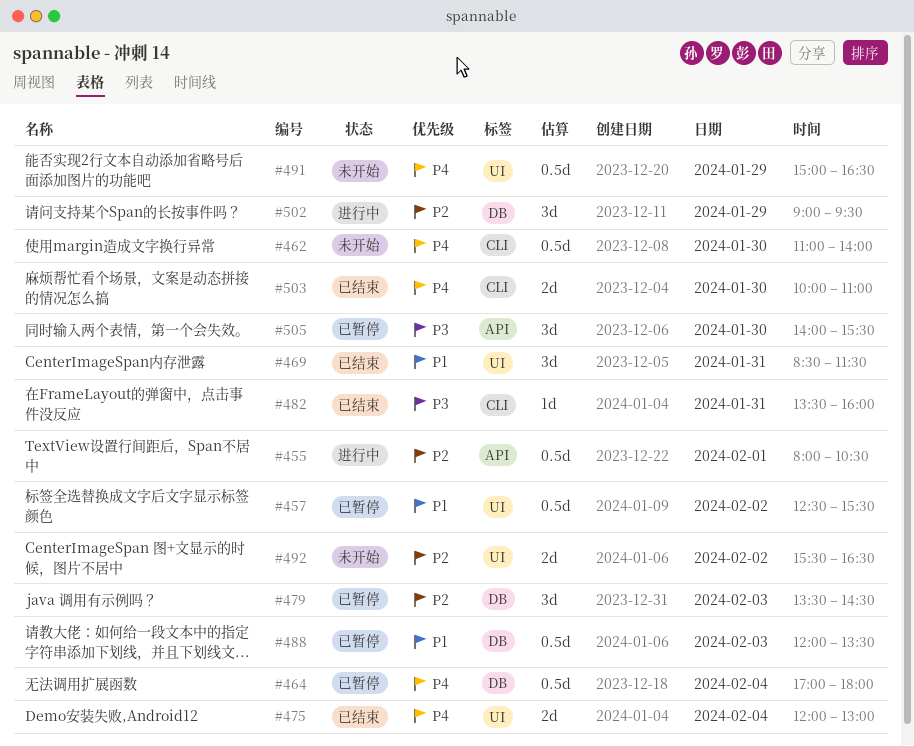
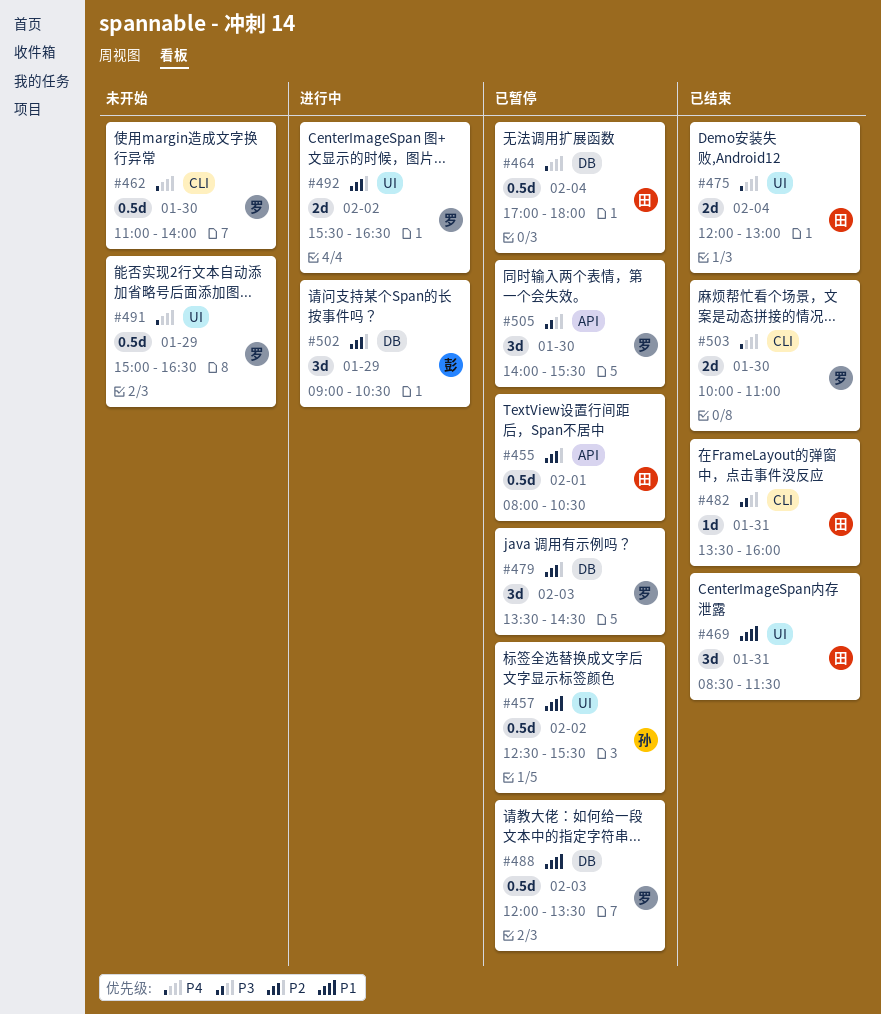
#455, status: 进行中 -> 已暂停
#492, status: 未开始 -> 进行中
#502, ends: 09:30 -> 10:30

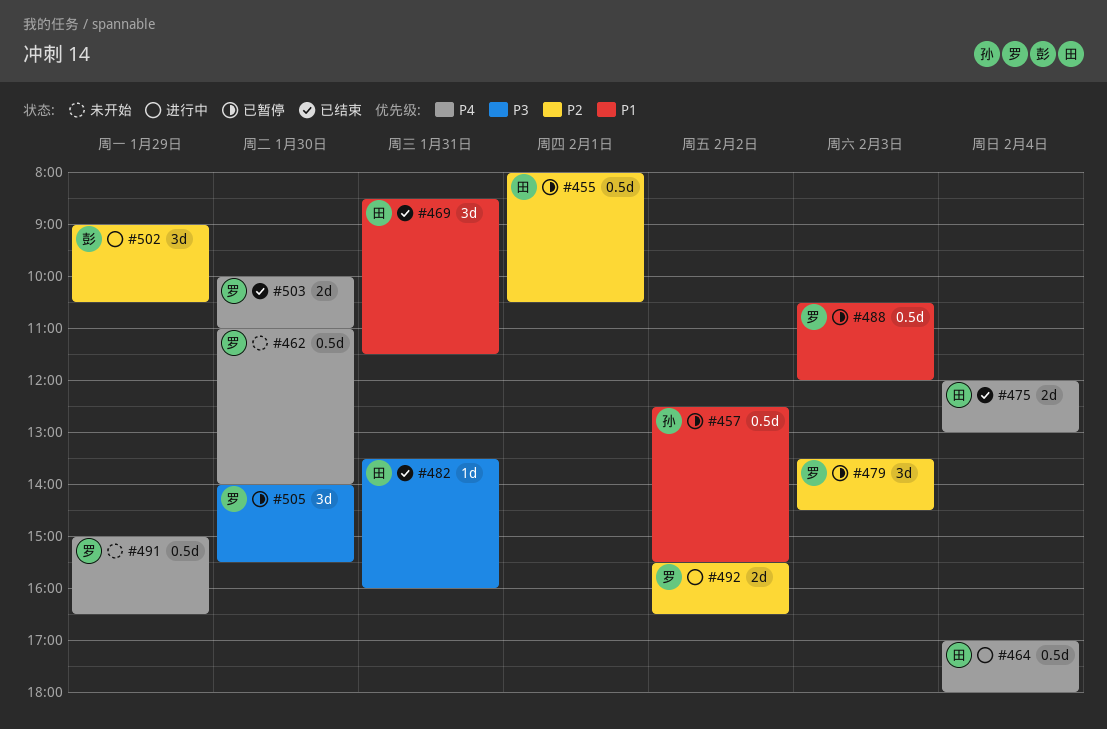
#464, status: 已暂停 -> 进行中
#488, begins: 12:00 -> 10:30
#488, ends: 13:30 -> 12:00

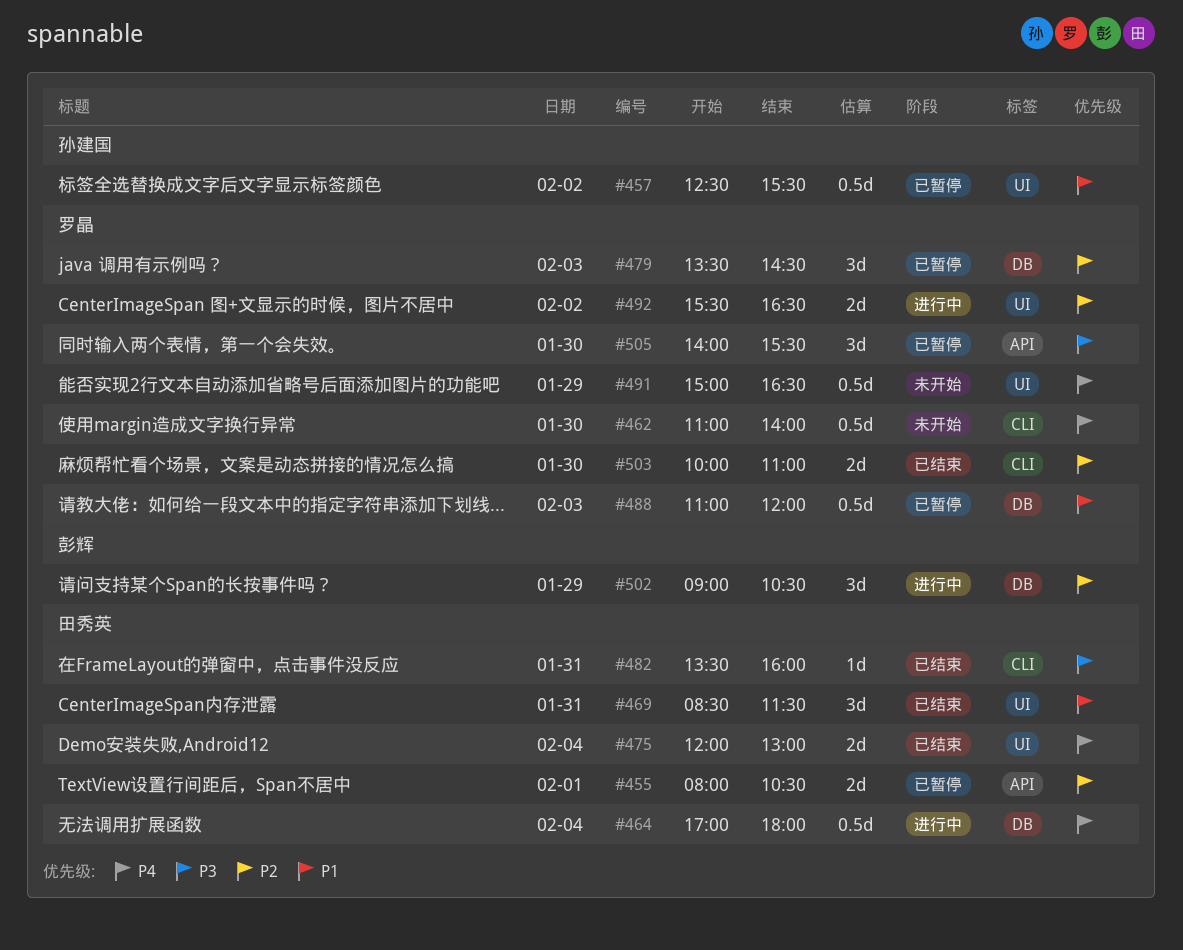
#455, estimate: 0.5d -> 2d
#488, begins: 10:30 -> 11:00
#503, priority: P4 -> P2

